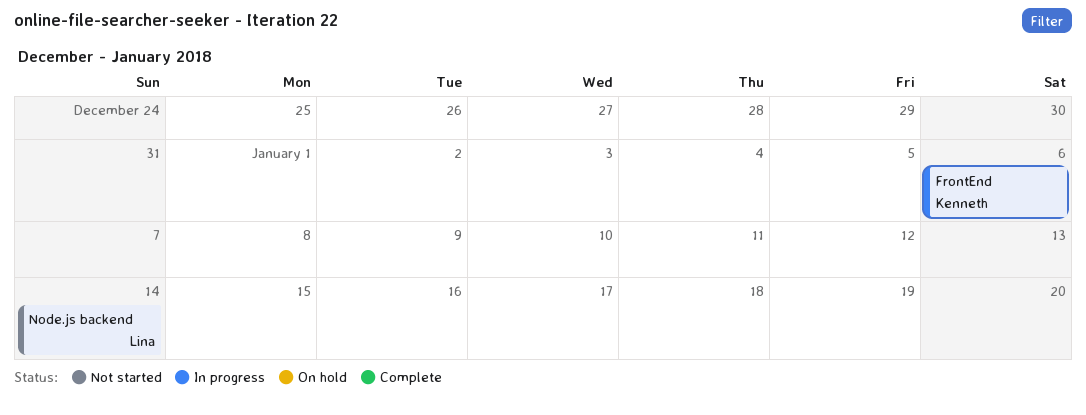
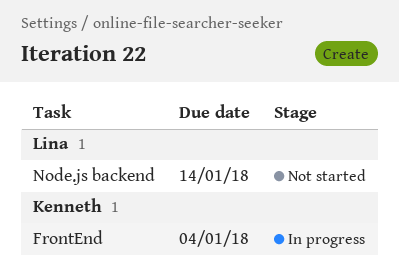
FrontEnd, due: Jan 6 -> Jan 4

